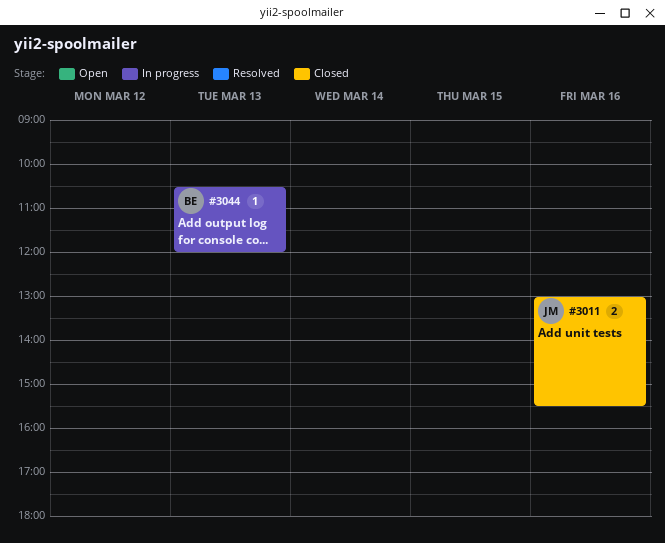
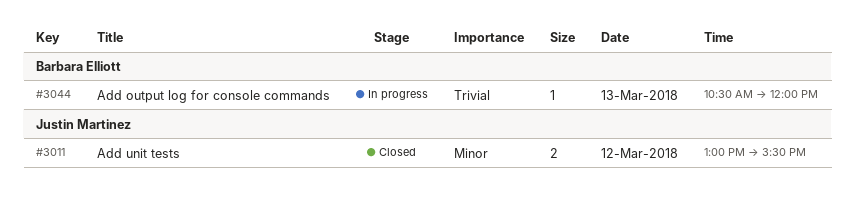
#3011, day: Mar 16 -> Mar 12

